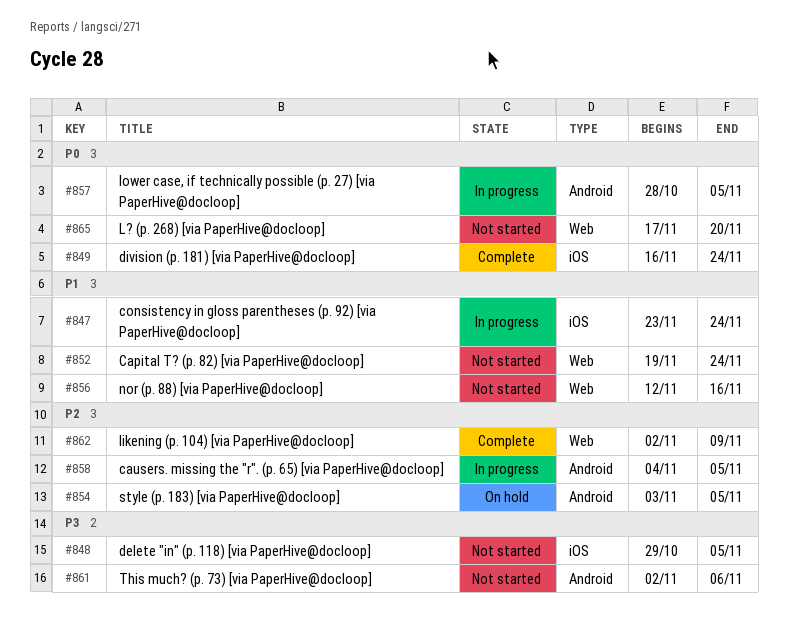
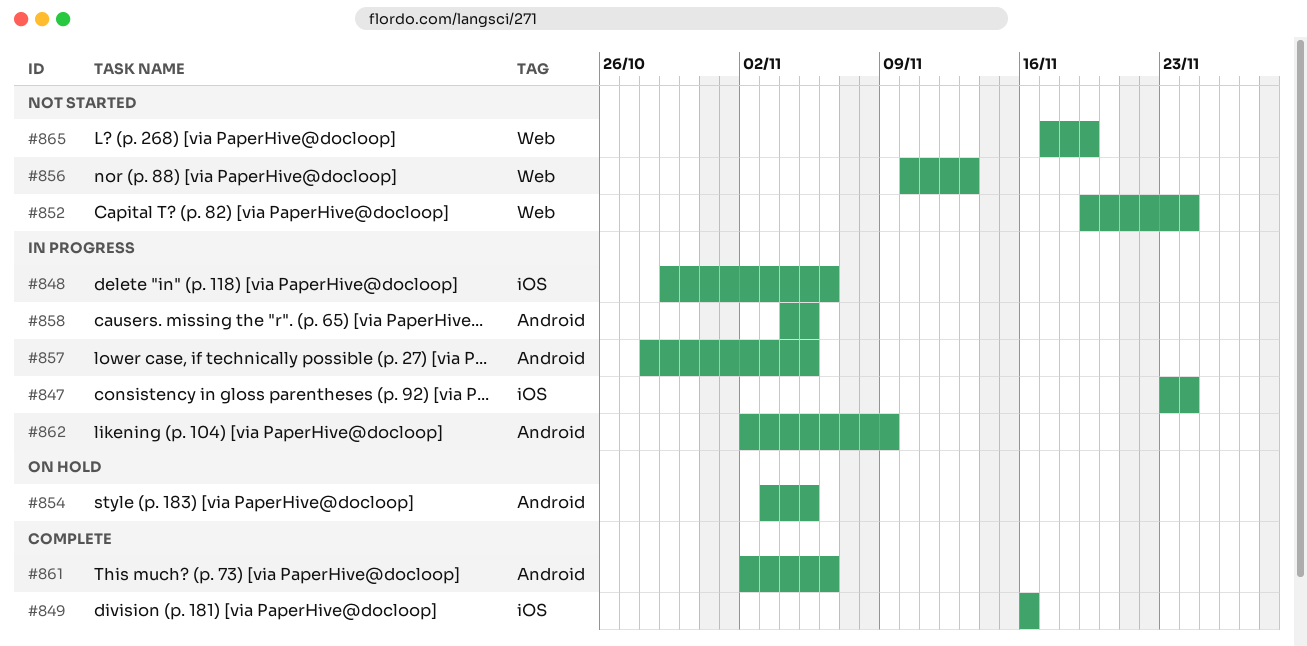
#848, status: Not started -> In progress
#848, due: Nov 5 -> Nov 6
#849, due: Nov 24 -> Nov 16
#856, start: Nov 12 -> Nov 10
#856, due: Nov 16 -> Nov 13
#861, status: Not started -> Complete
#862, status: Complete -> In progress
#862, label: Web -> Android
#865, due: Nov 20 -> Nov 19

